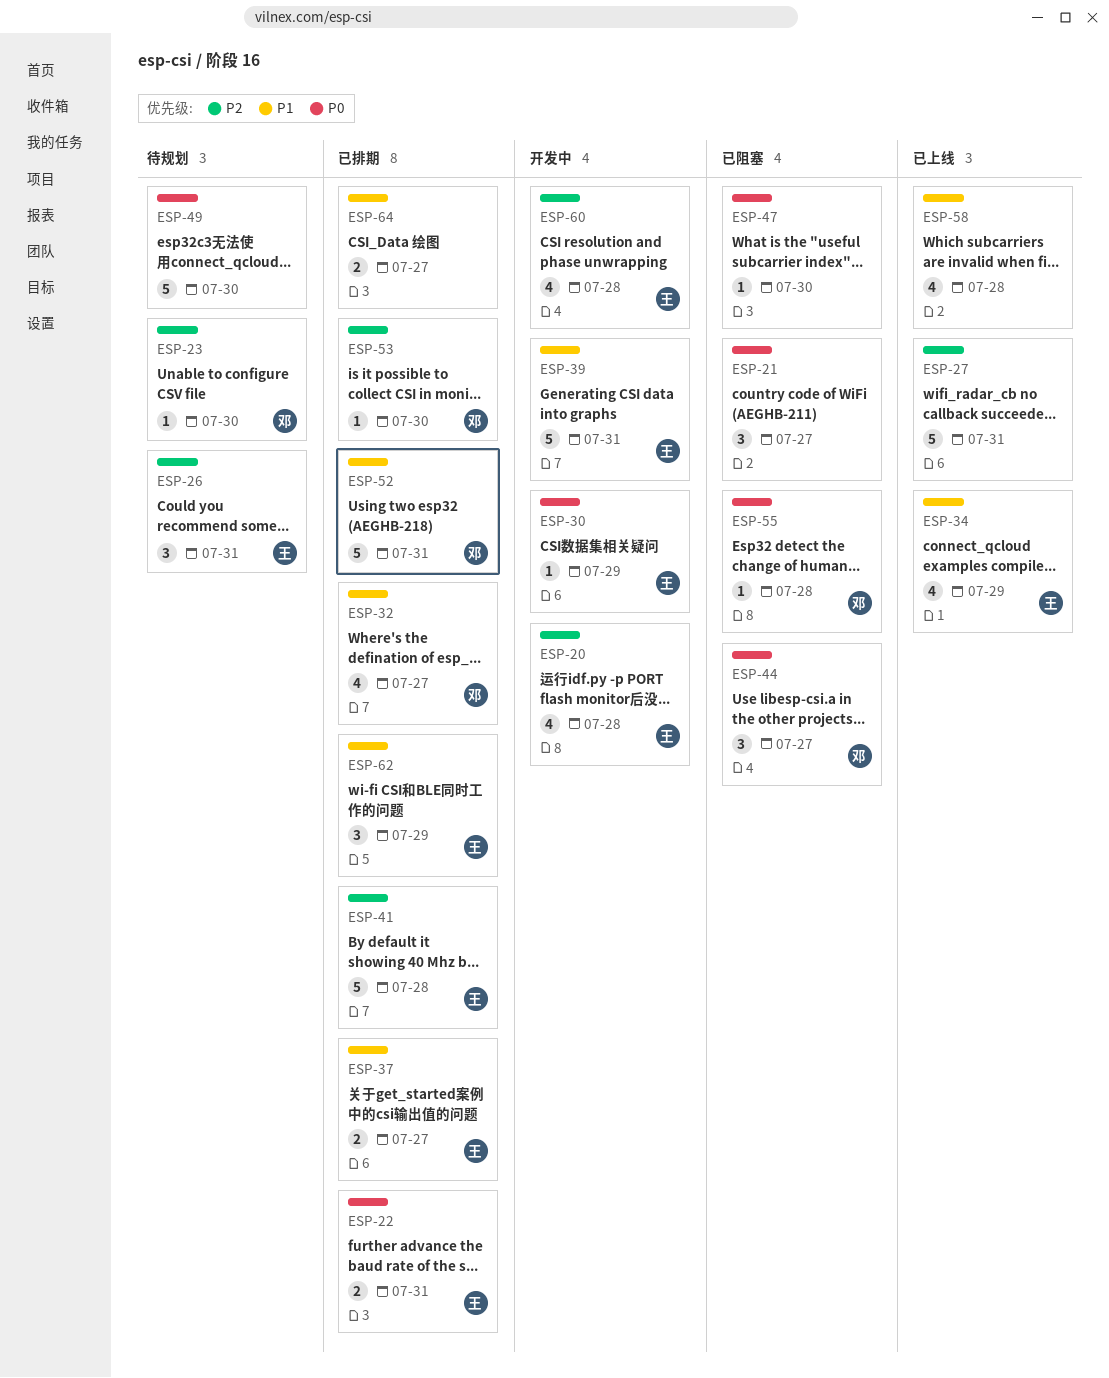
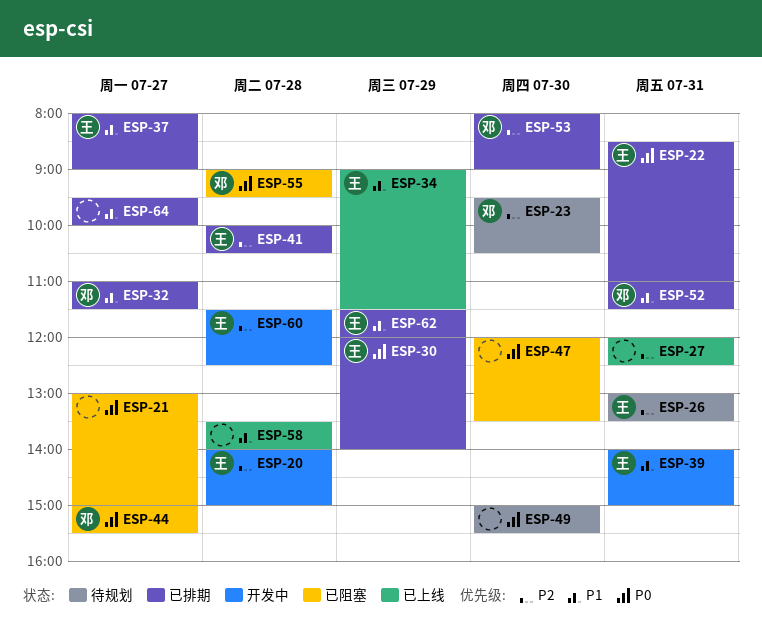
ESP-30, status: 开发中 -> 已排期

